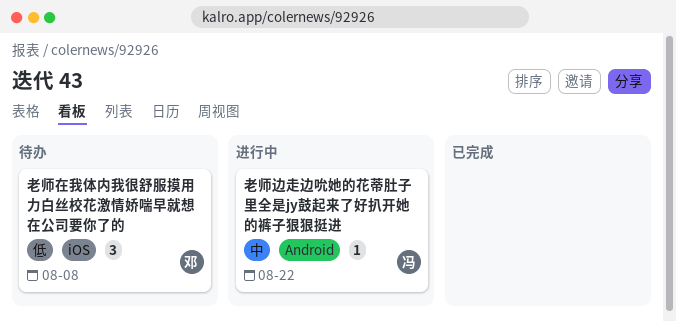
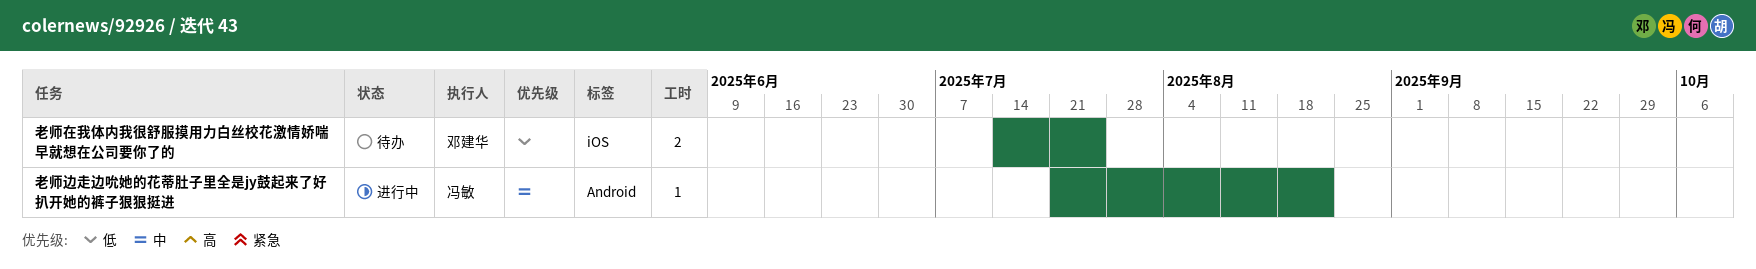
老师在我体内我很舒服摸用力白丝校花激情娇喘早就想在公司要你了的, estimate: 3 -> 2
老师在我体内我很舒服摸用力白丝校花激情娇喘早就想在公司要你了的, due: Aug 8 -> Jul 25

